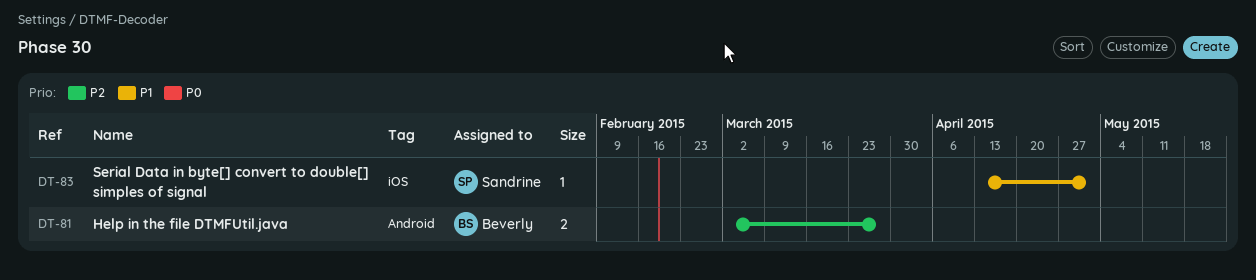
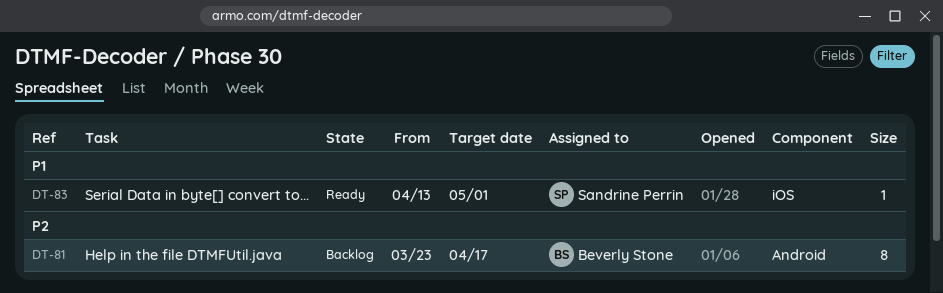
DT-81, estimate: 2 -> 8
DT-81, start: Mar 2 -> Mar 23
DT-81, due: Mar 27 -> Apr 17

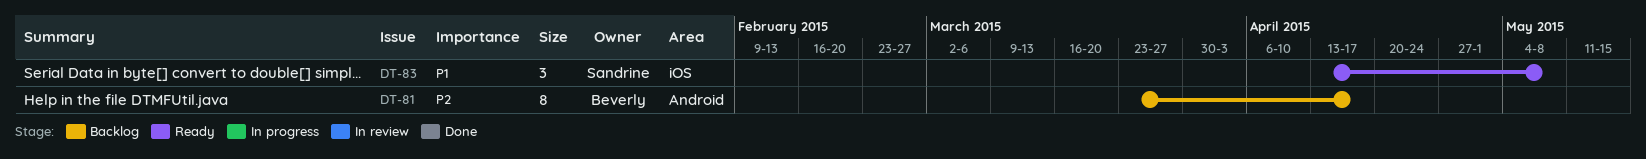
DT-83, estimate: 1 -> 3
DT-83, due: May 1 -> May 8

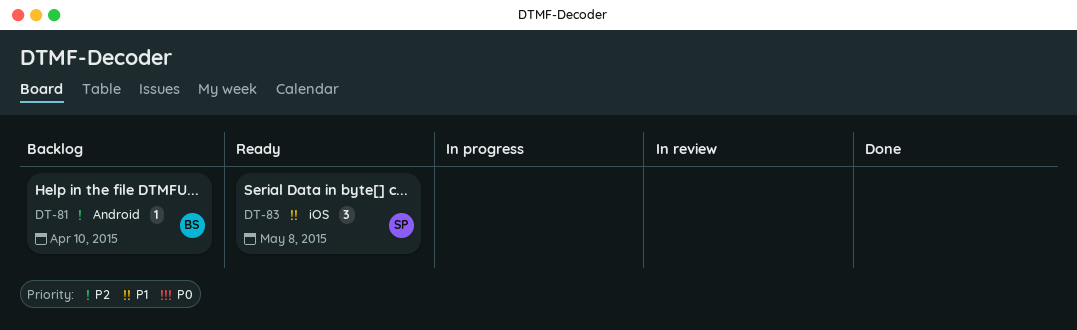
DT-81, estimate: 8 -> 1
DT-81, due: Apr 17 -> Apr 10

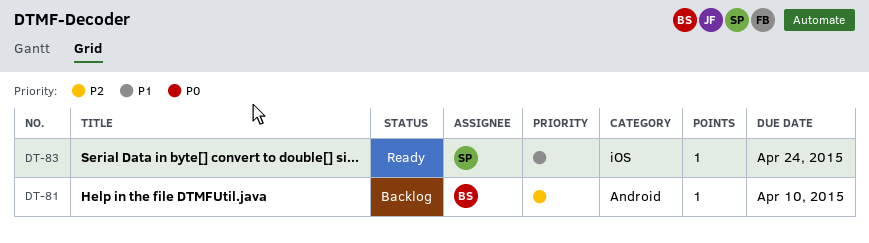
DT-83, estimate: 3 -> 1
DT-83, due: May 8 -> Apr 24

